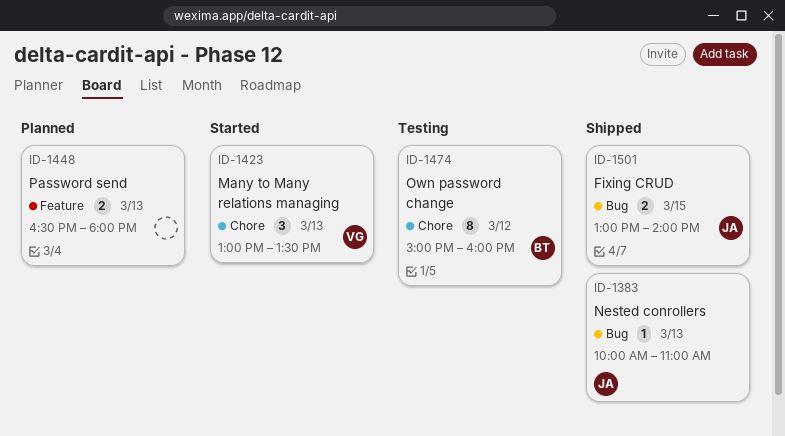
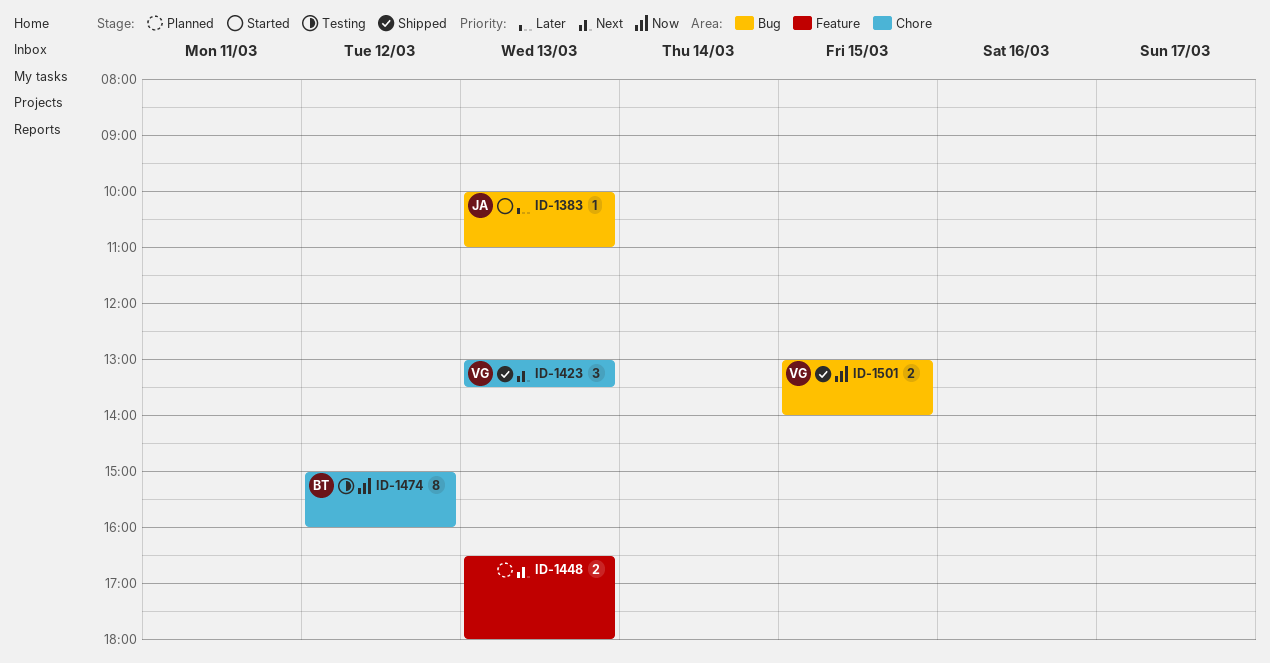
ID-1383, status: Shipped -> Started
ID-1423, status: Started -> Shipped
ID-1501, owner: JA -> VG

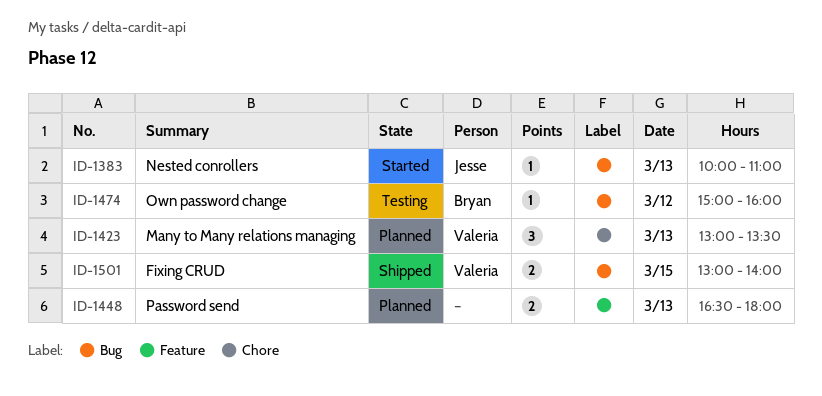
ID-1423, status: Shipped -> Planned
ID-1474, label: Chore -> Bug
ID-1474, estimate: 8 -> 1

